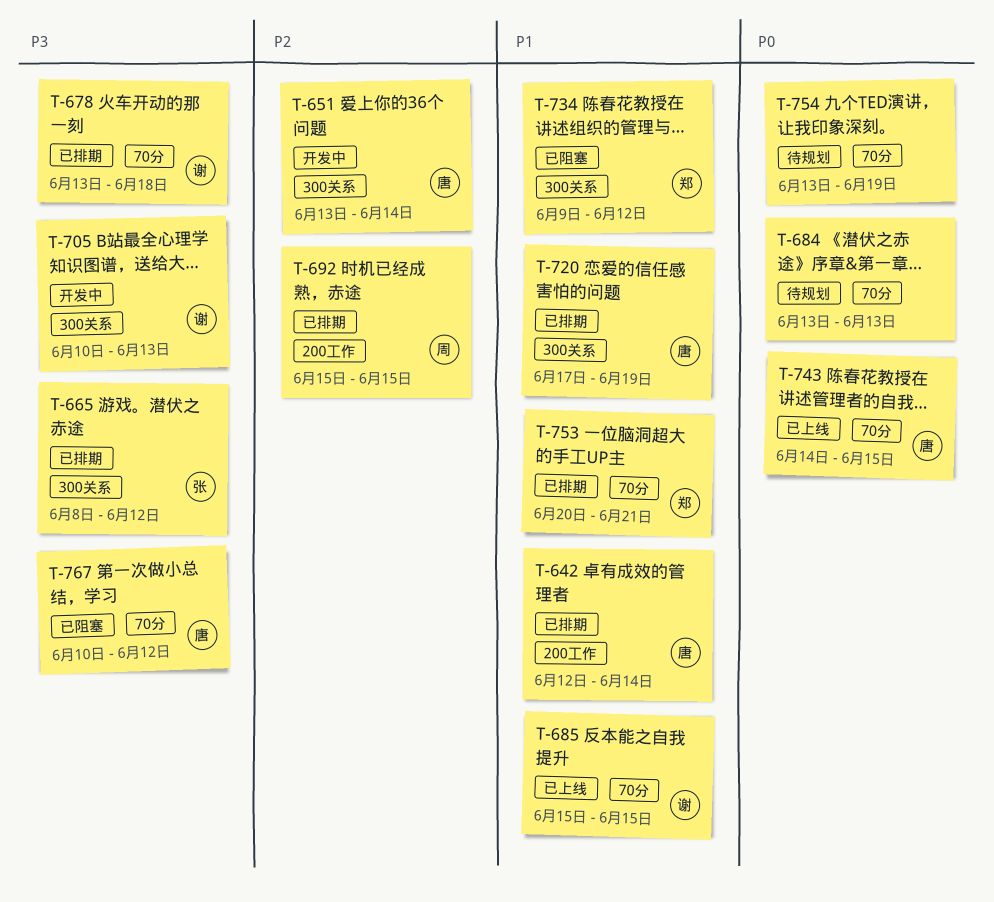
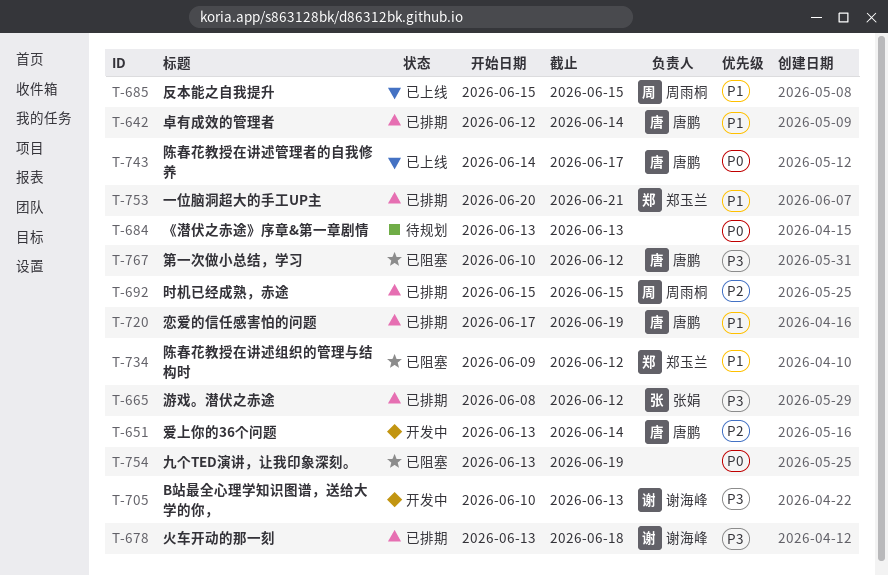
T-685, owner: 谢海峰 -> 周雨桐
T-743, due: Jun 15 -> Jun 17
T-754, status: 待规划 -> 已阻塞

